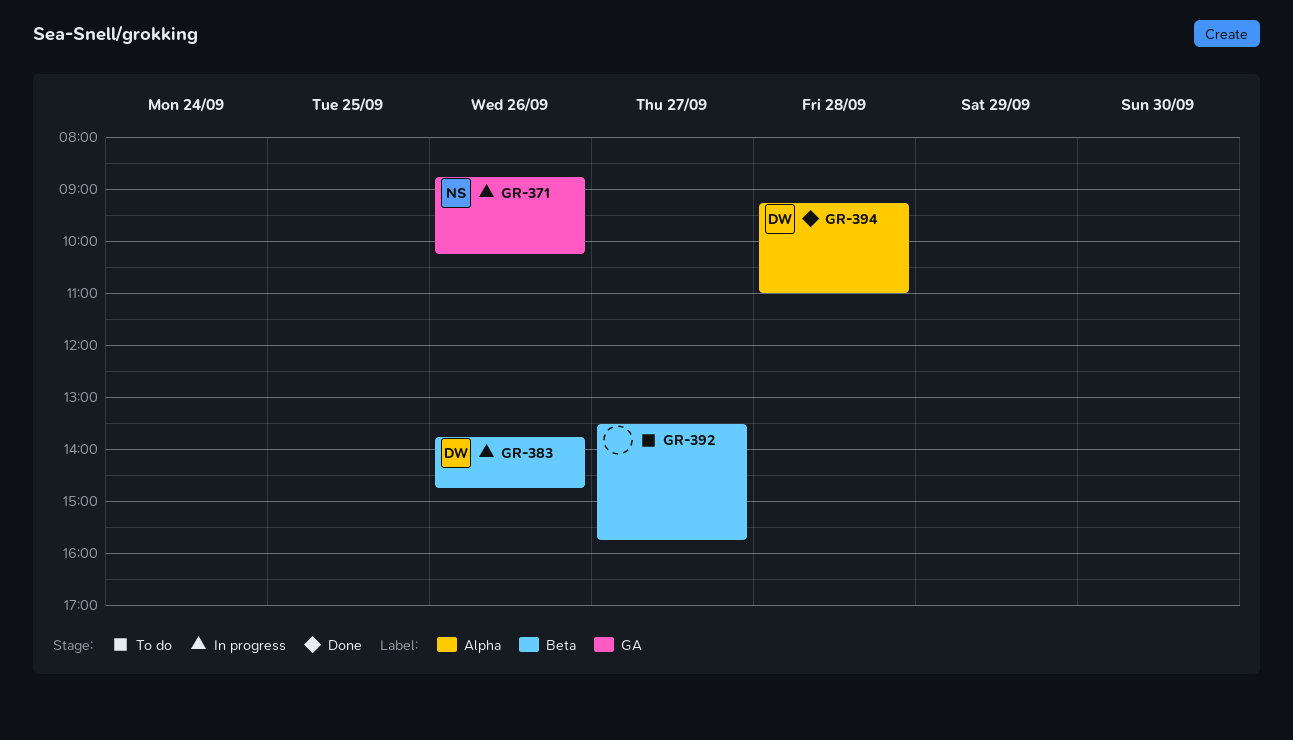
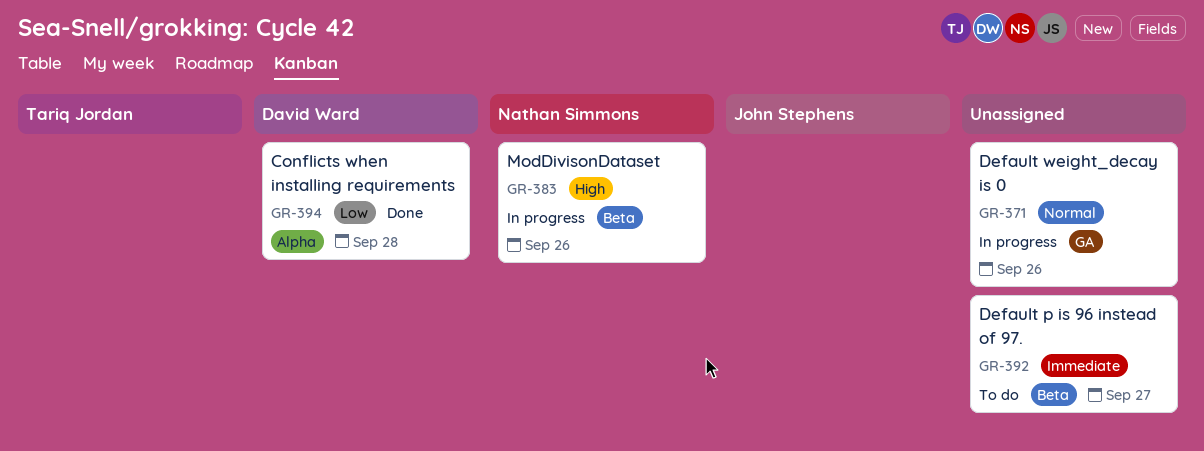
GR-371, owner: Nathan Simmons -> none
GR-383, owner: David Ward -> Nathan Simmons

